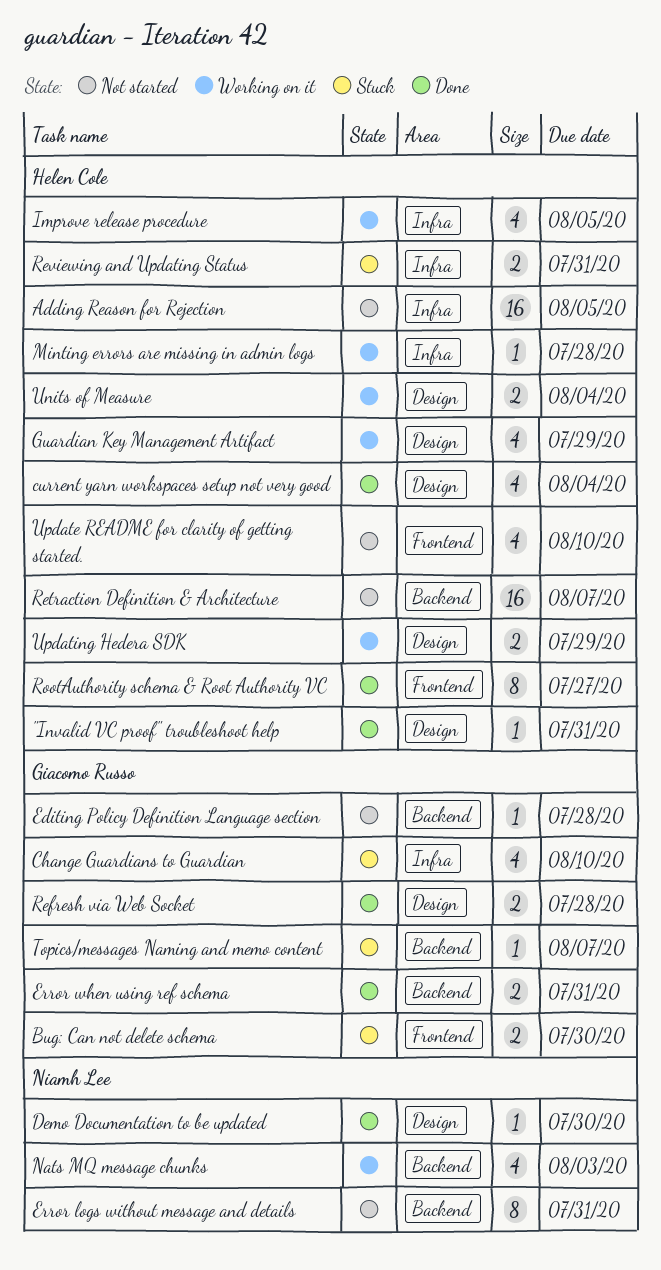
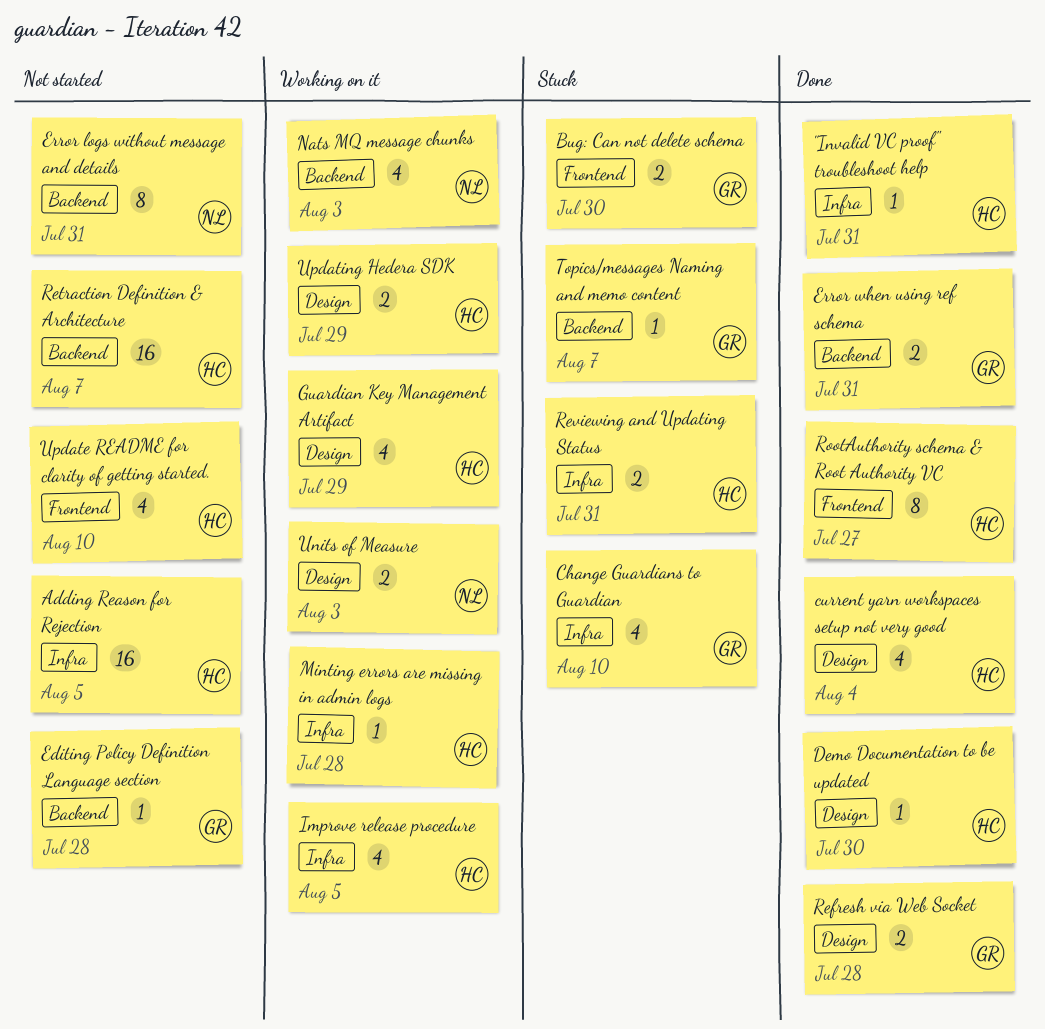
"Invalid VC proof" troubleshoot help, label: Design -> Infra
Demo Documentation to be updated, owner: Niamh Lee -> Helen Cole
Units of Measure, owner: Helen Cole -> Niamh Lee
Units of Measure, due: Aug 4 -> Aug 3

